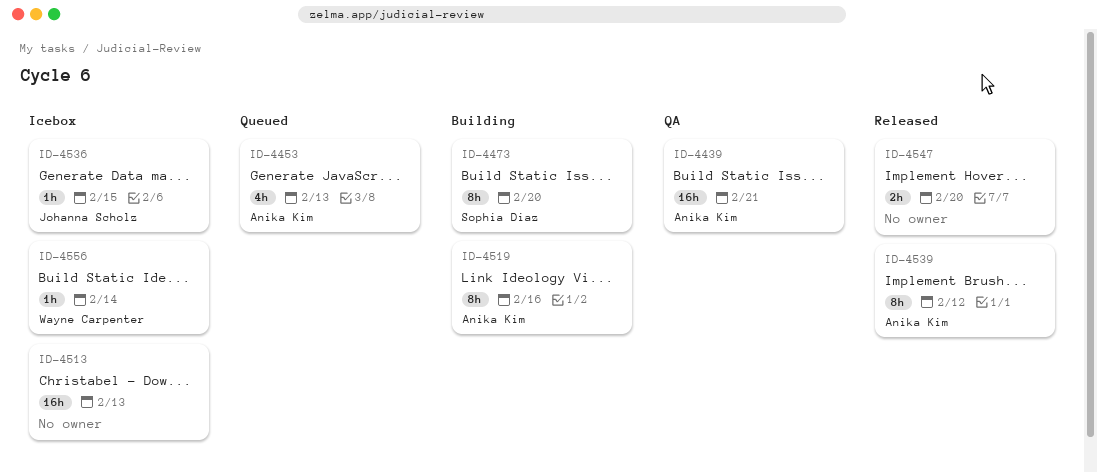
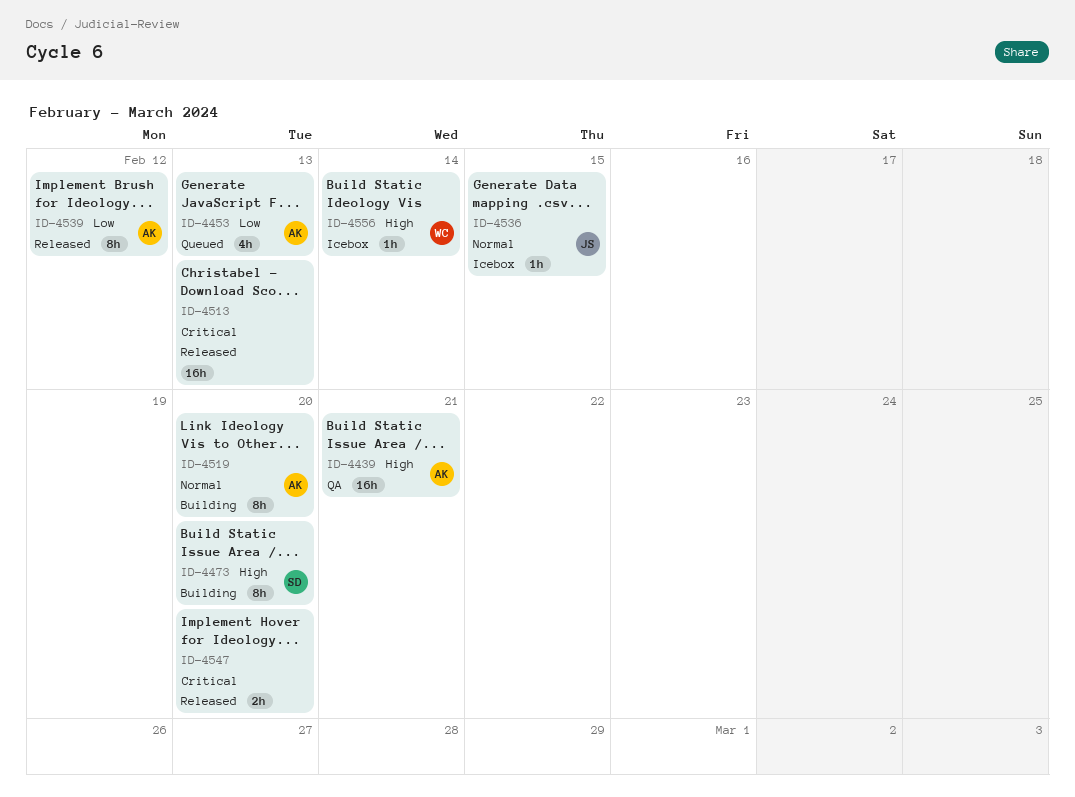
ID-4513, status: Icebox -> Released
ID-4519, due: Feb 16 -> Feb 20

